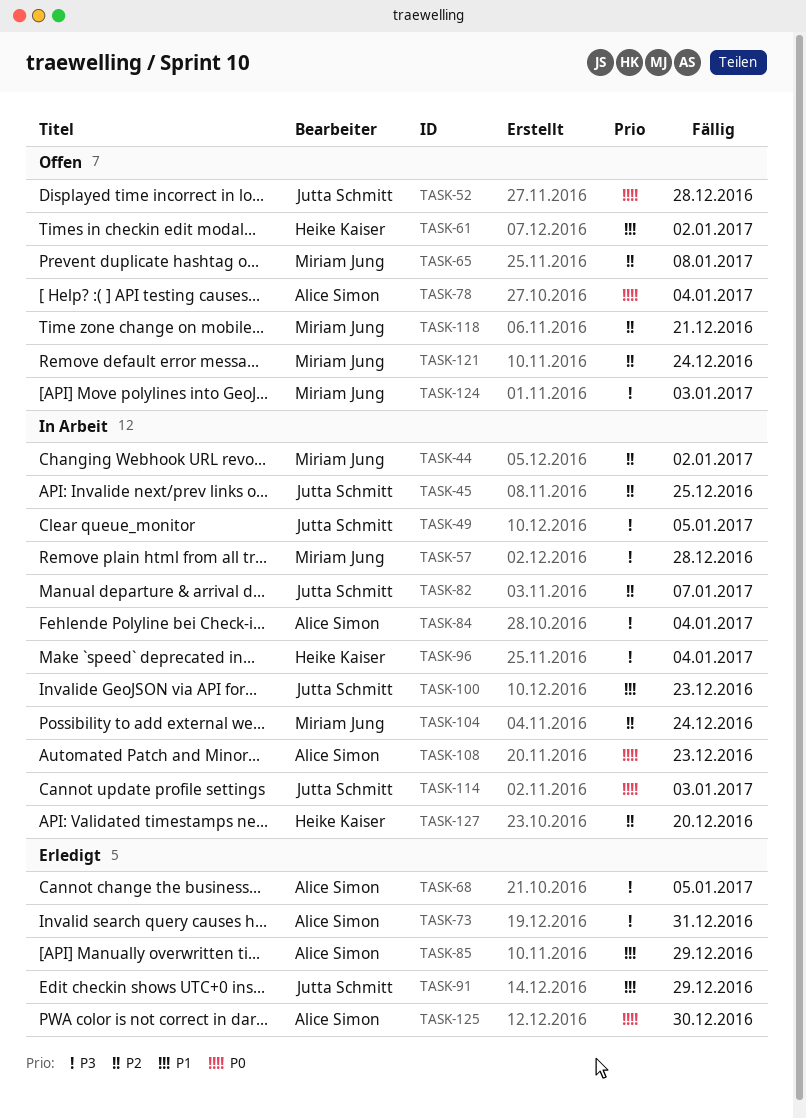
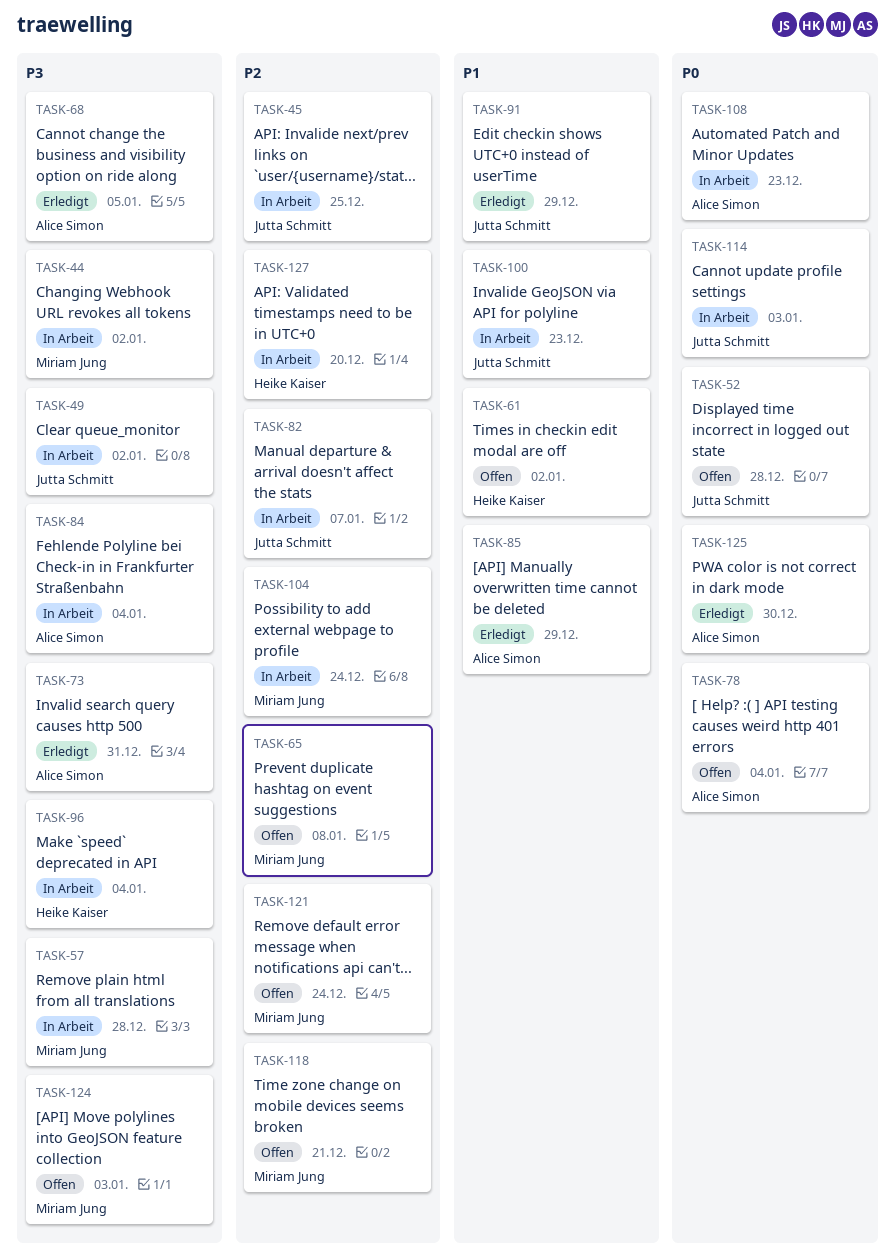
TASK-44, priority: P2 -> P3
TASK-49, due: Jan 5 -> Jan 2

